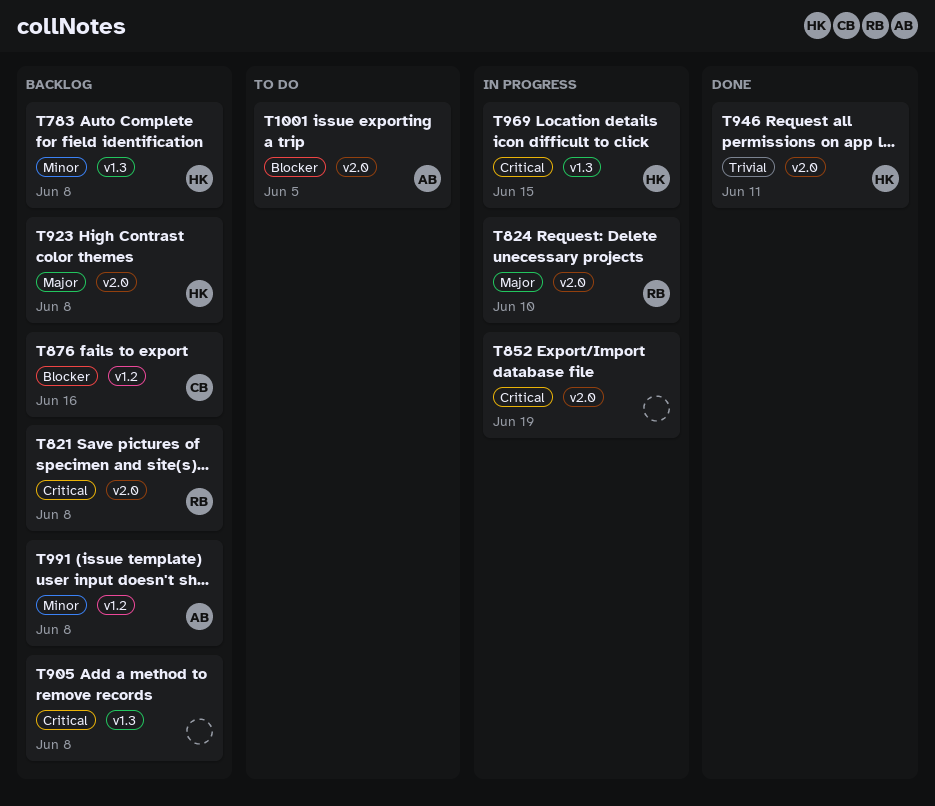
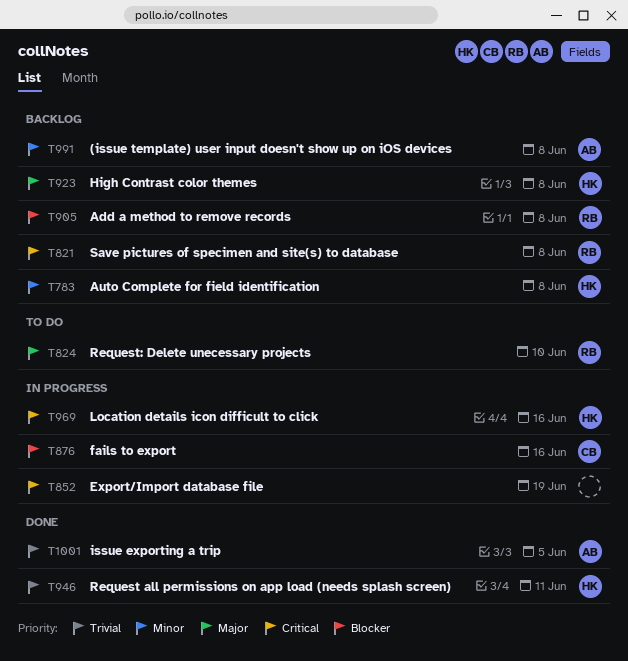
T824, status: In progress -> To do
T876, status: Backlog -> In progress
T905, owner: none -> RB
T905, priority: Critical -> Blocker
T969, due: Jun 15 -> Jun 16
T1001, status: To do -> Done
T1001, priority: Blocker -> Trivial

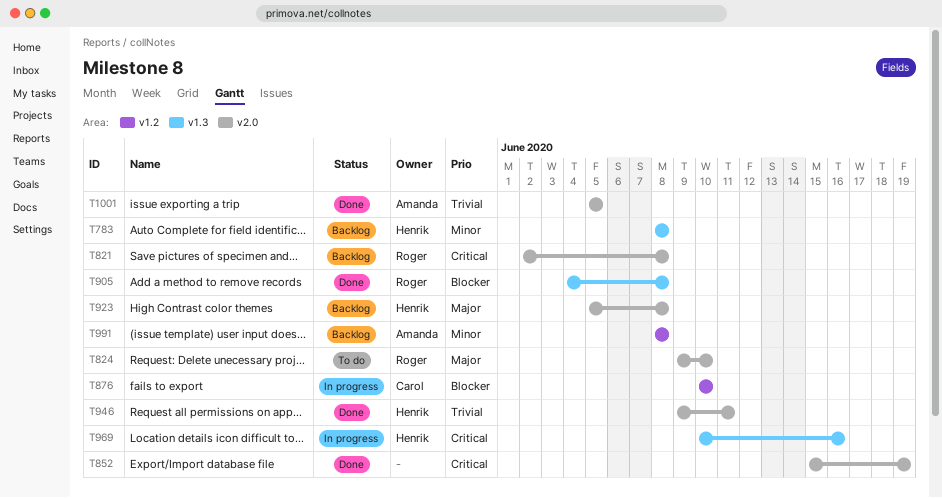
T852, status: In progress -> Done
T876, due: Jun 16 -> Jun 10
T905, status: Backlog -> Done

